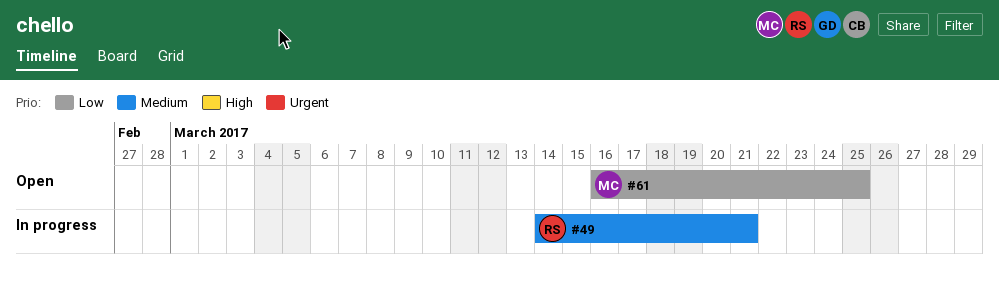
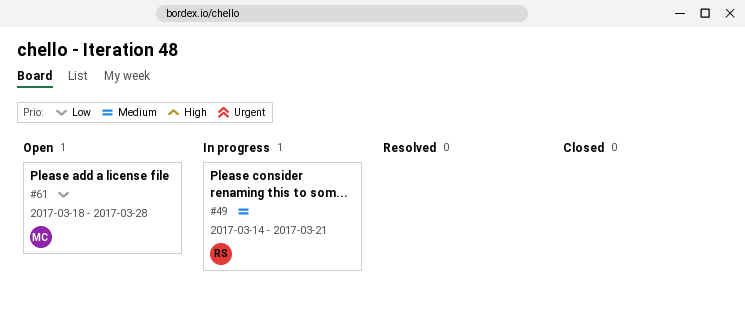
#61, start: Mar 16 -> Mar 18
#61, due: Mar 25 -> Mar 28

